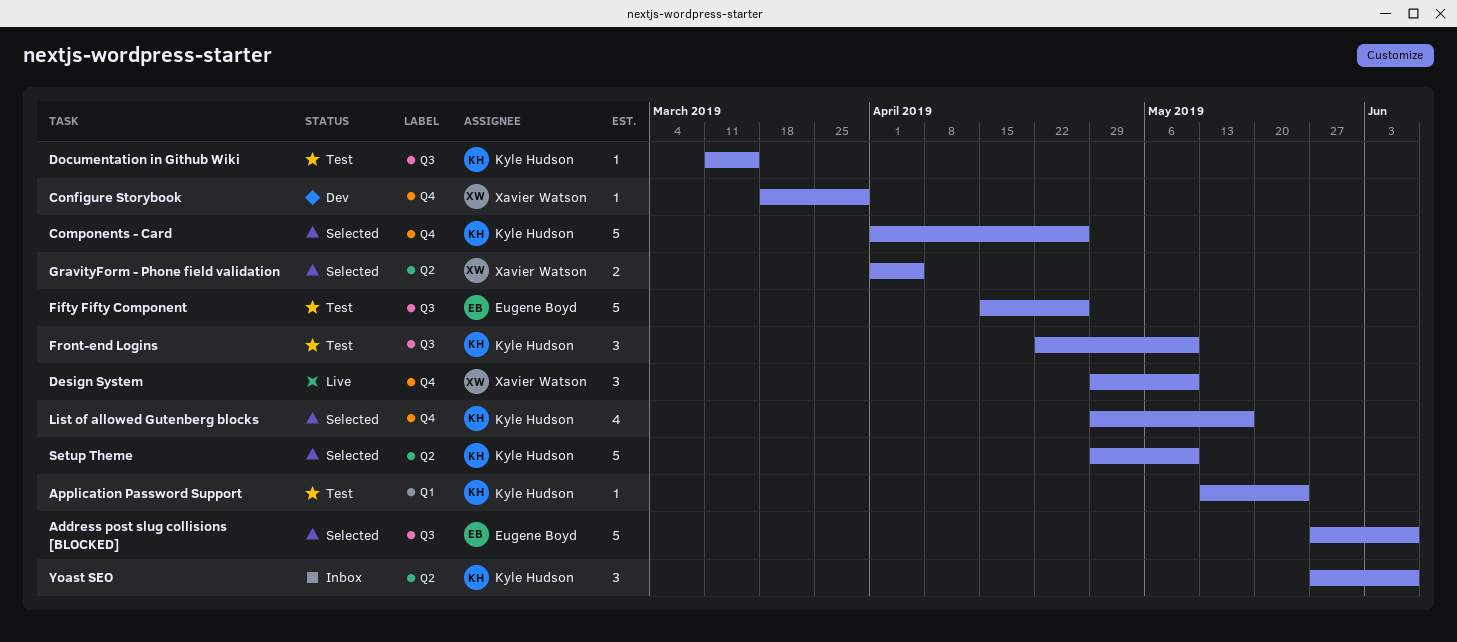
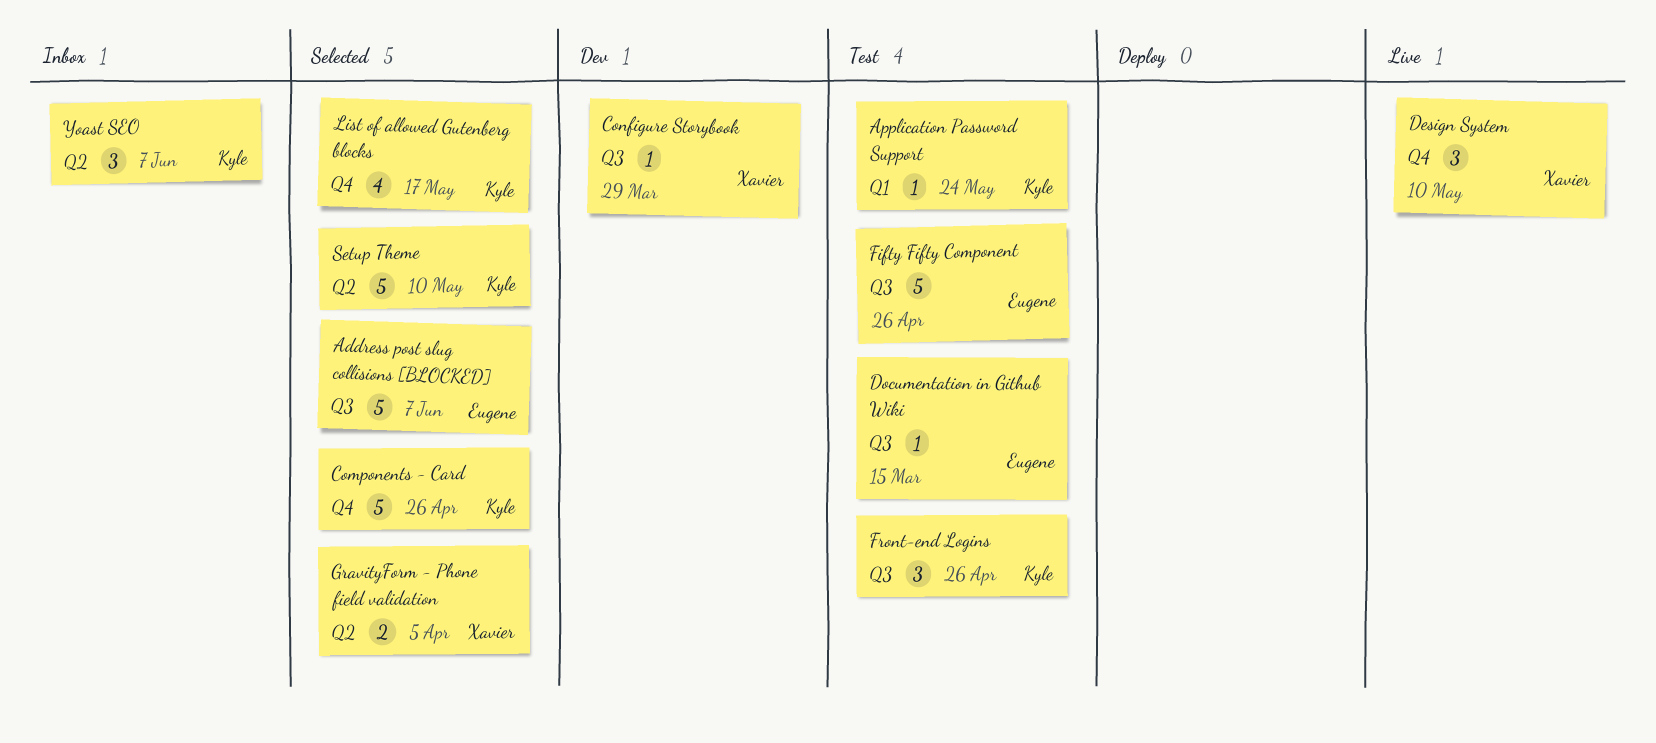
Configure Storybook, label: Q4 -> Q3
Documentation in Github Wiki, owner: Kyle Hudson -> Eugene Boyd
Front-end Logins, due: May 10 -> Apr 26

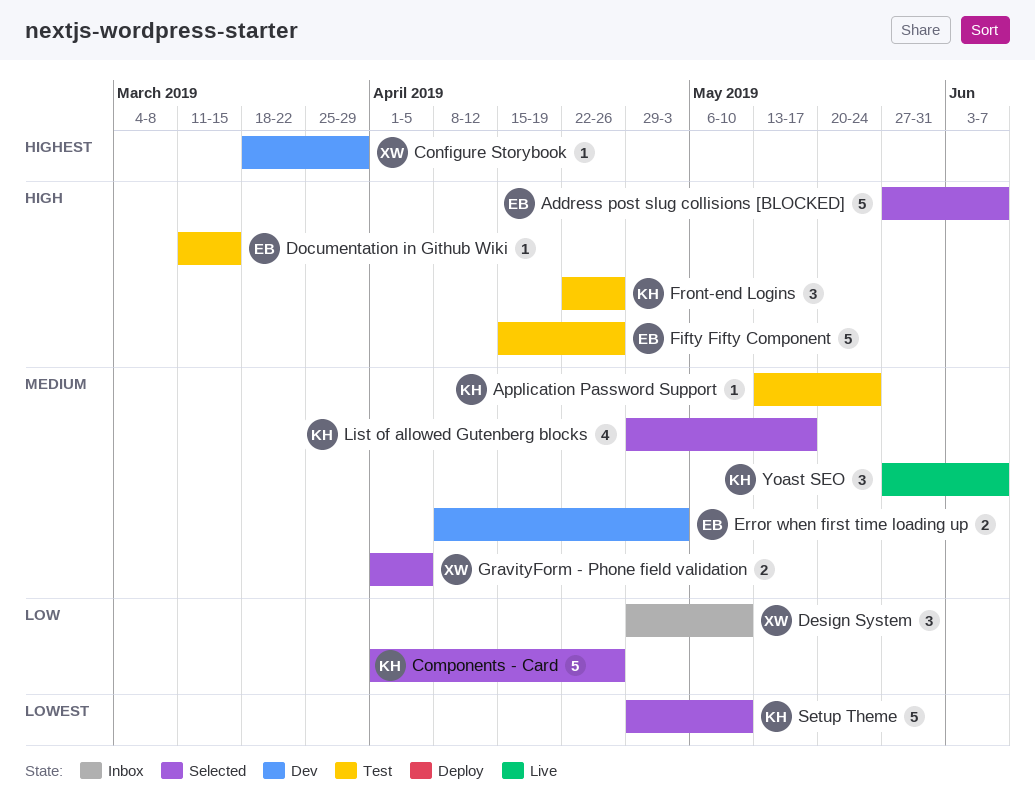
Design System, status: Live -> Inbox
Error when first time loading up: none -> present
Yoast SEO, status: Inbox -> Live

